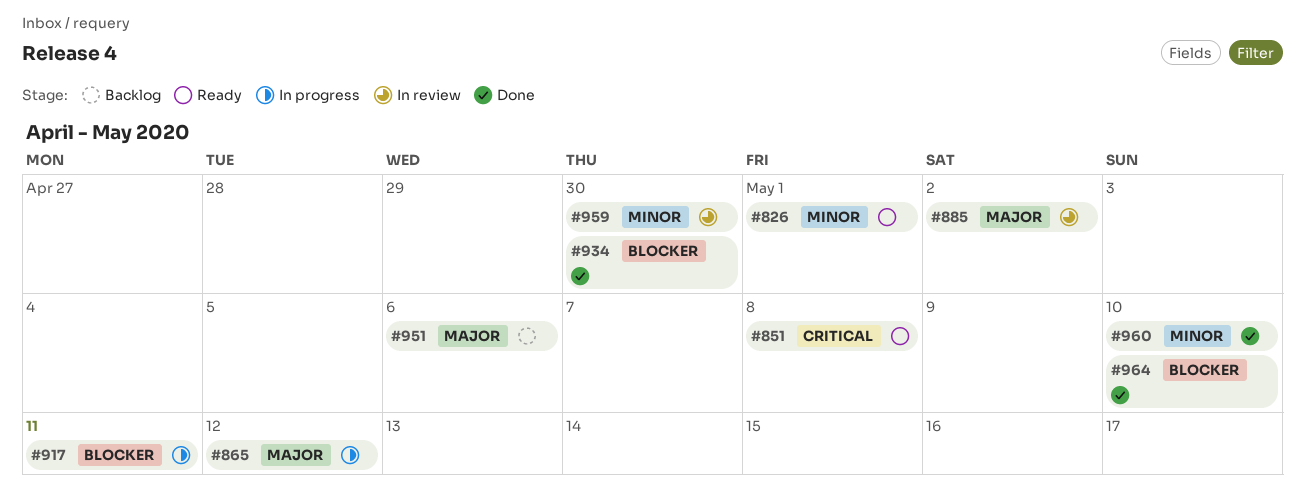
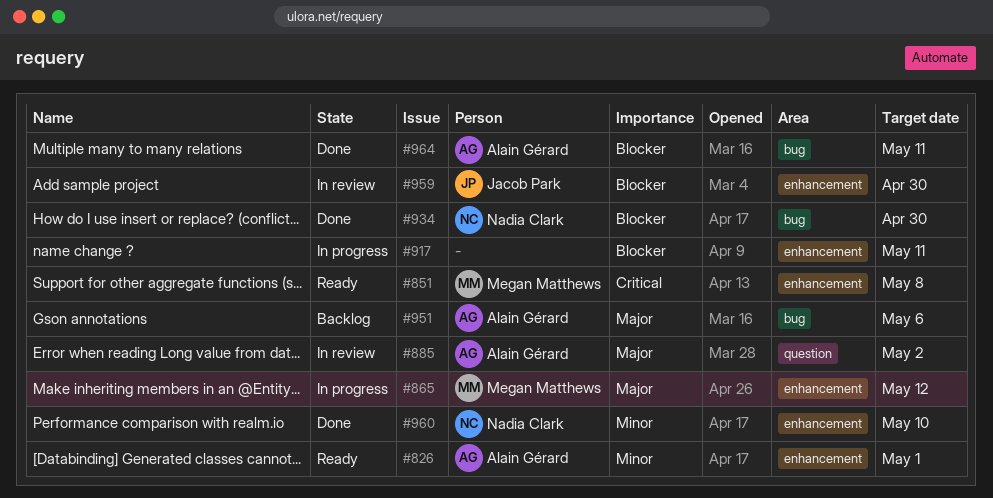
#959, priority: Minor -> Blocker
#964, due: May 10 -> May 11

